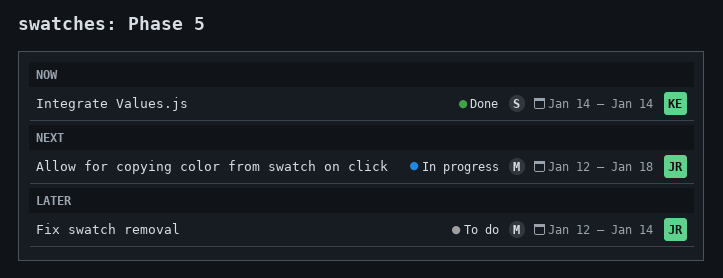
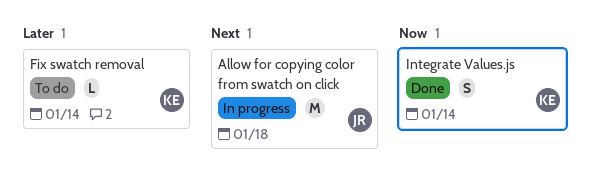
Fix swatch removal, owner: JR -> KE
Fix swatch removal, estimate: M -> L

